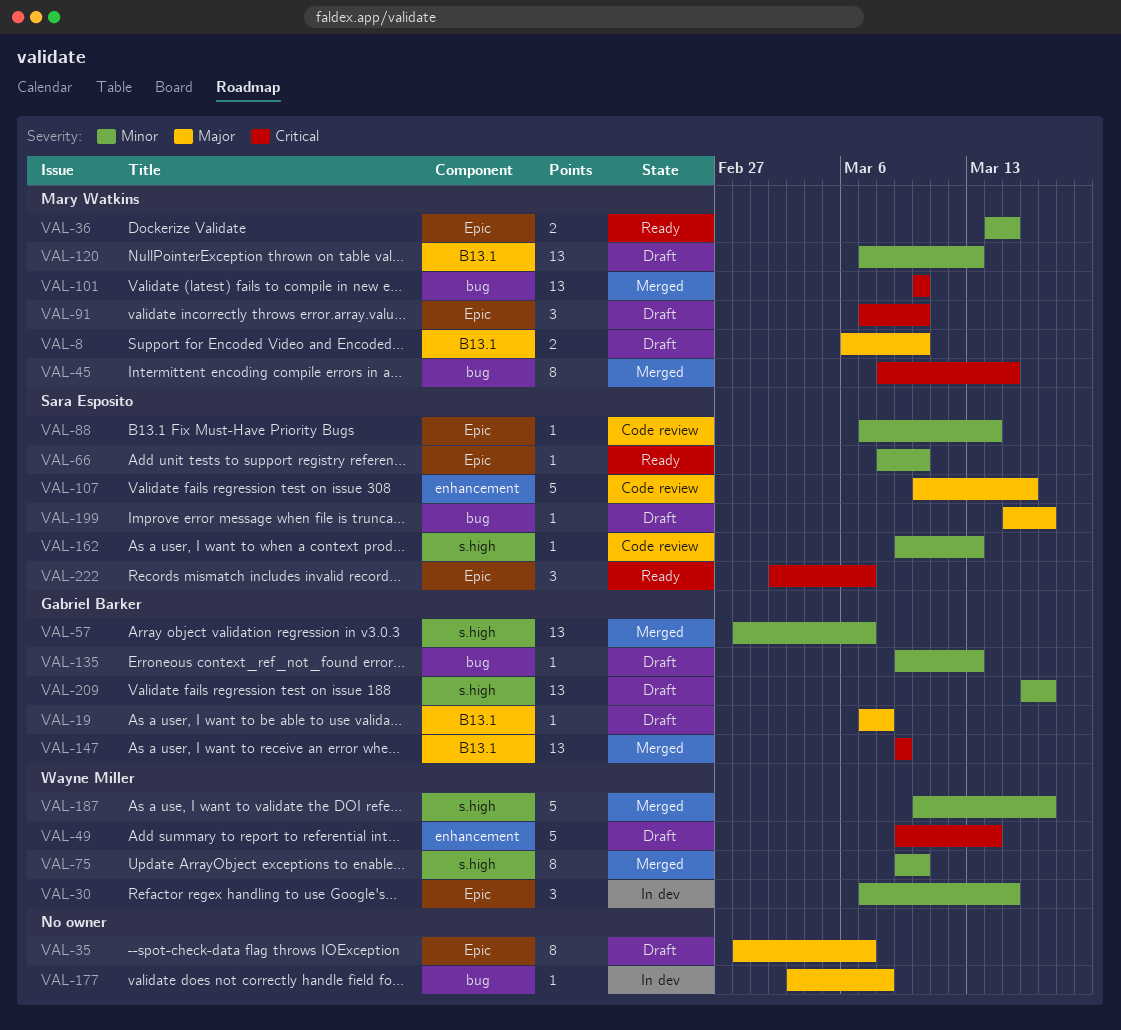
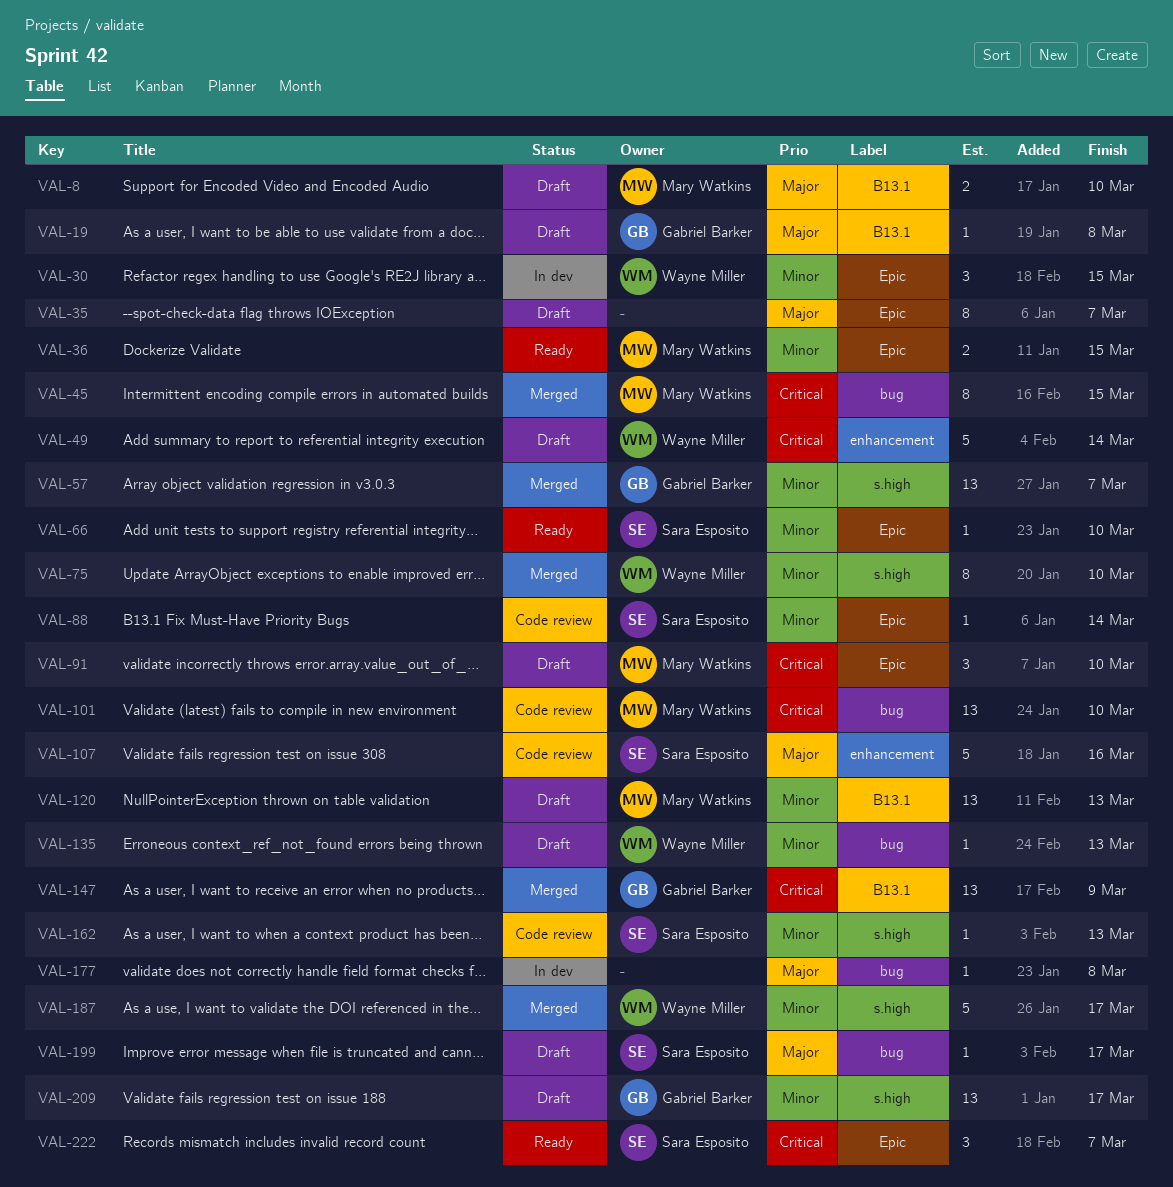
VAL-101, status: Merged -> Code review
VAL-135, owner: Gabriel Barker -> Wayne Miller

